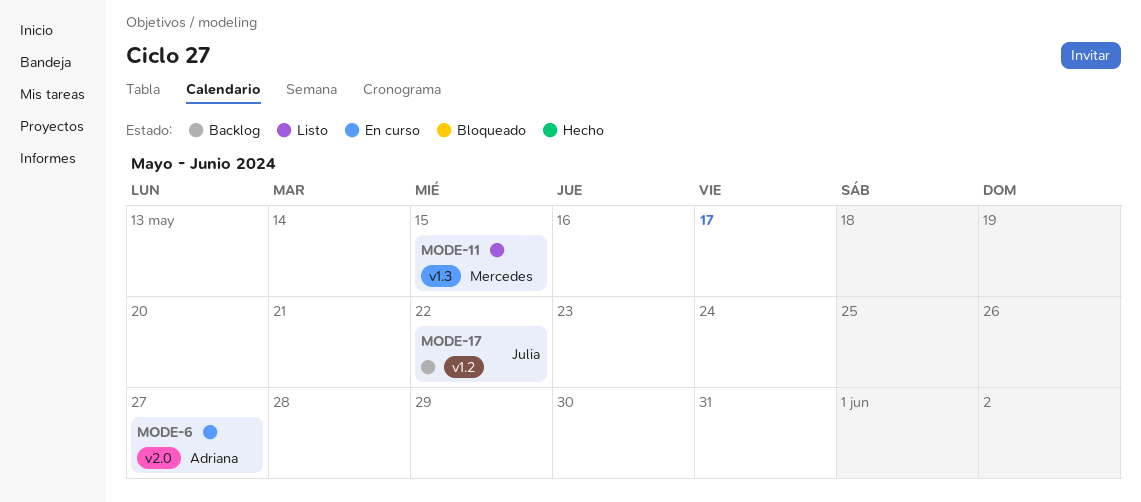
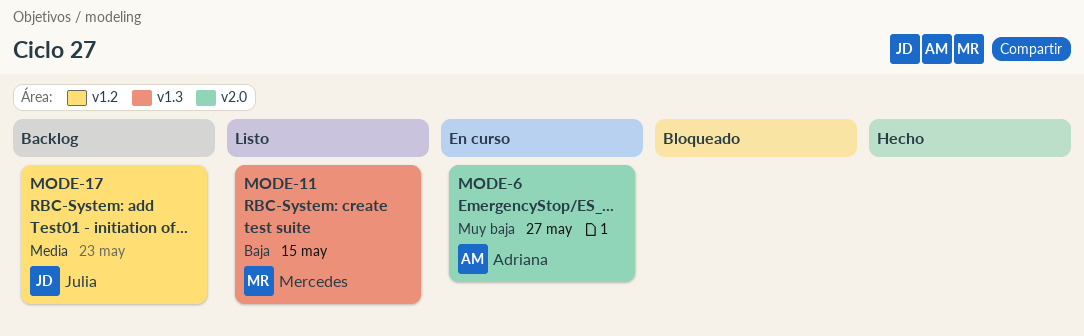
MODE-17, due: May 22 -> May 23

